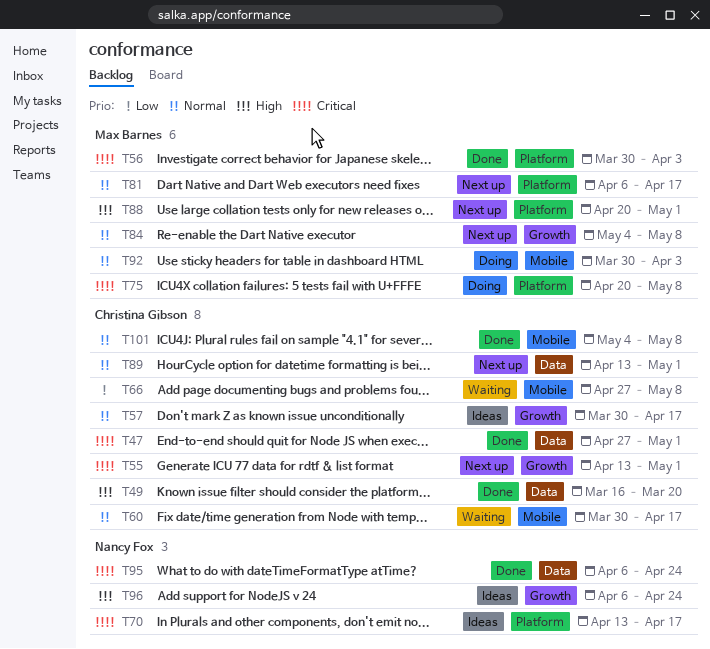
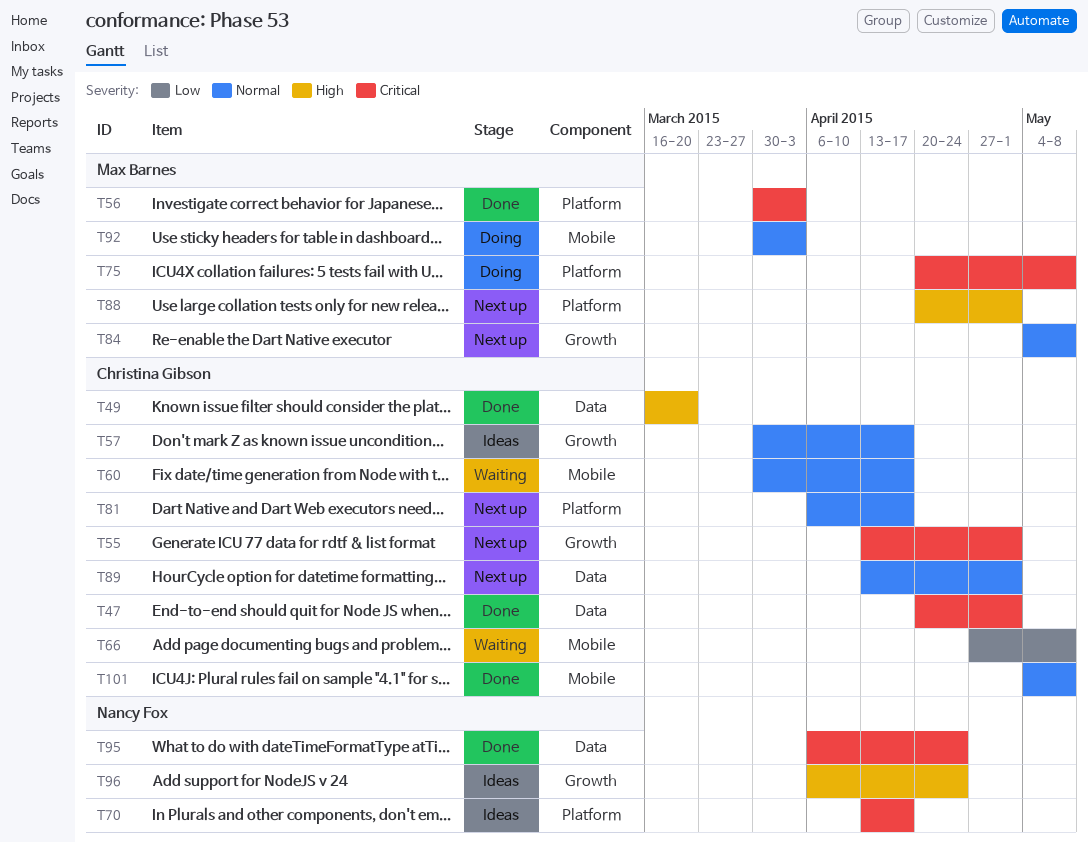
T47, start: Apr 27 -> Apr 20
T81, owner: Max Barnes -> Christina Gibson

